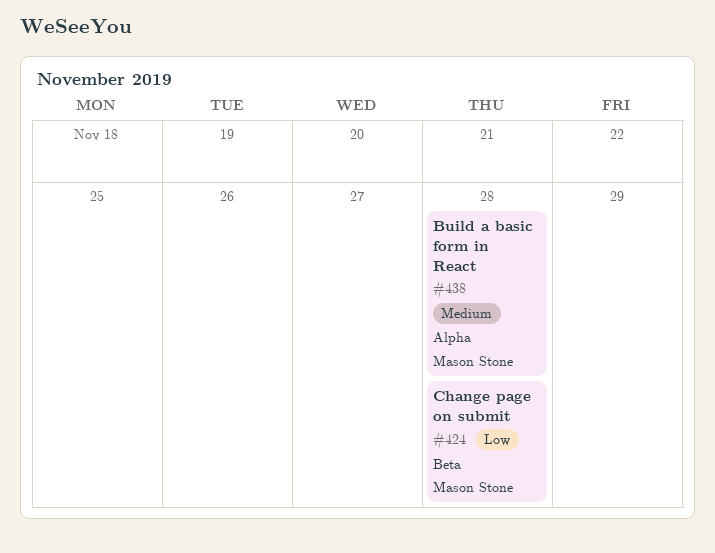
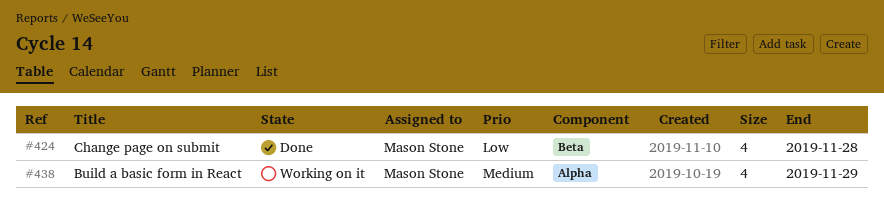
#438, due: Nov 28 -> Nov 29

